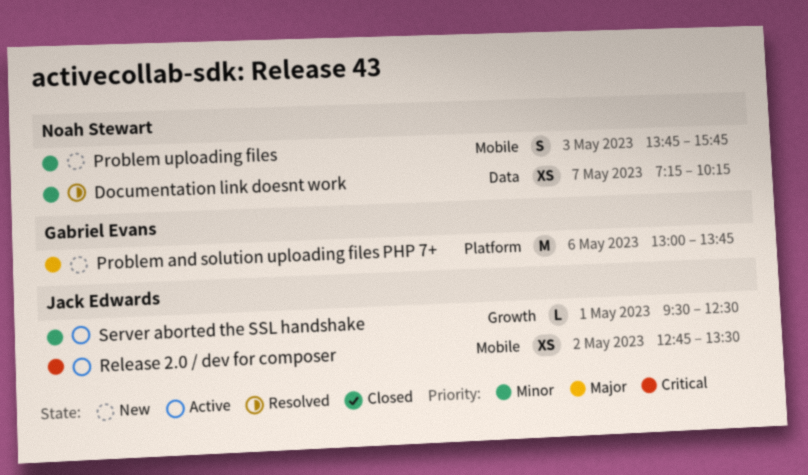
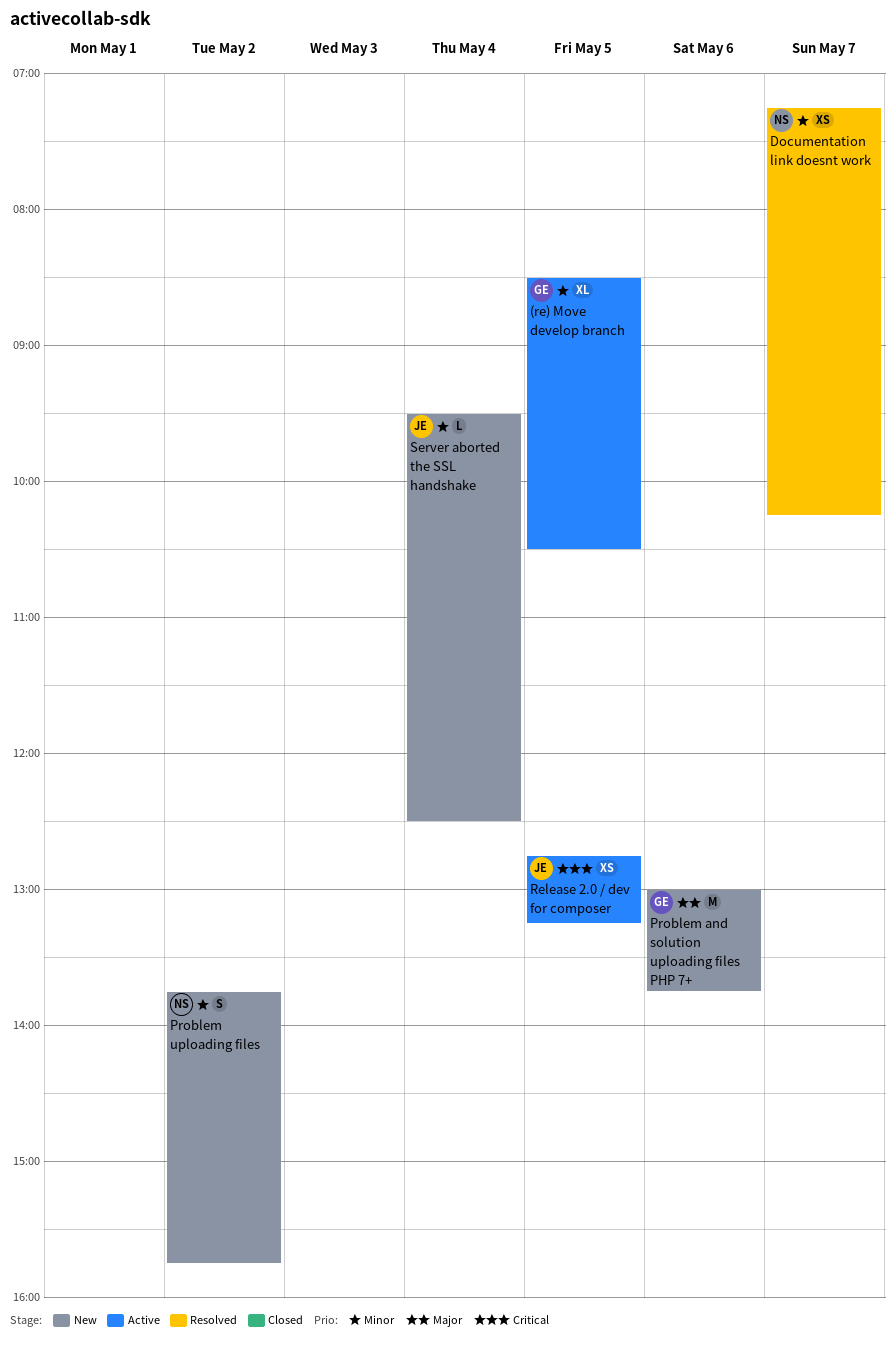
(re) Move develop branch: none -> present
Problem uploading files, day: May 3 -> May 2
Release 2.0 / dev for composer, day: May 2 -> May 5
Release 2.0 / dev for composer, ends: 13:30 -> 13:15
Server aborted the SSL handshake, status: Active -> New
Server aborted the SSL handshake, day: May 1 -> May 4

